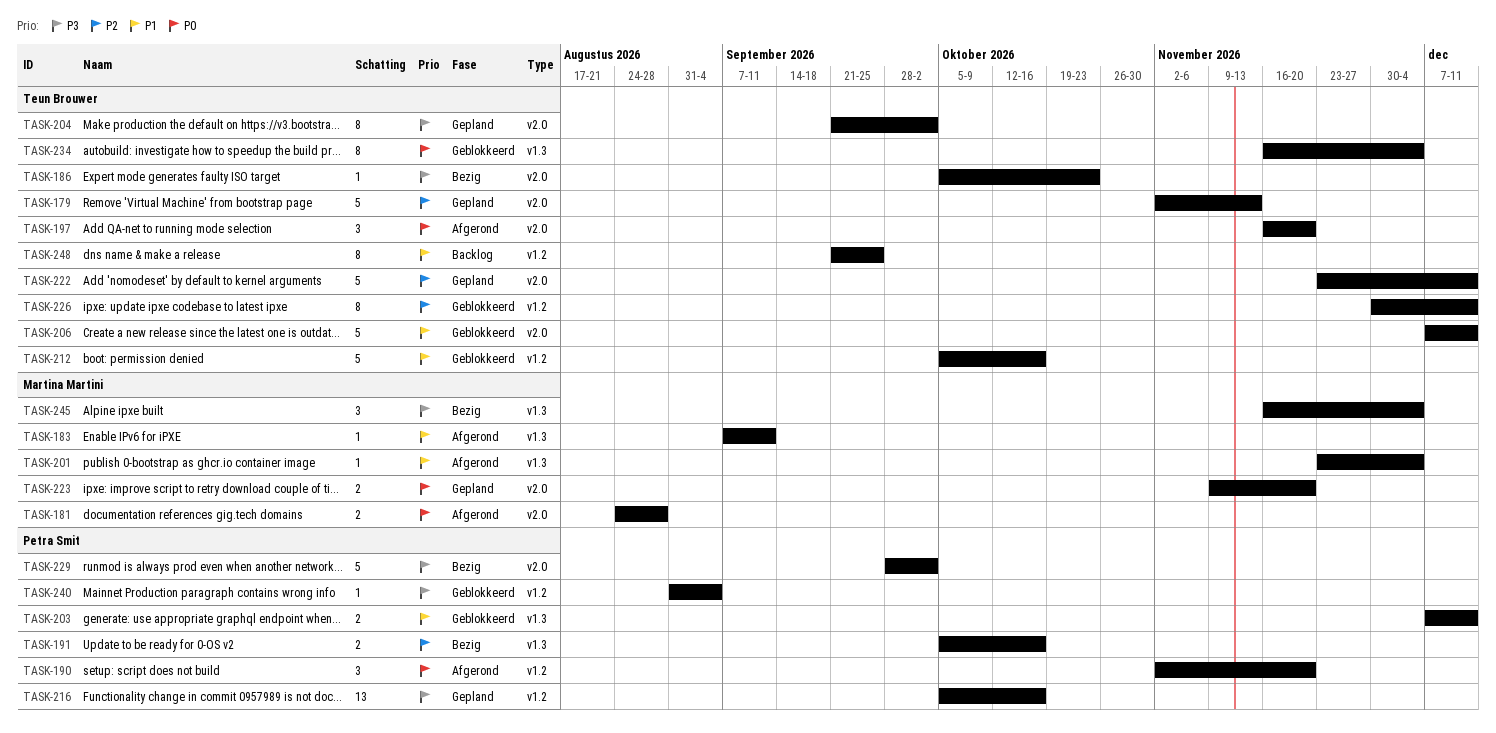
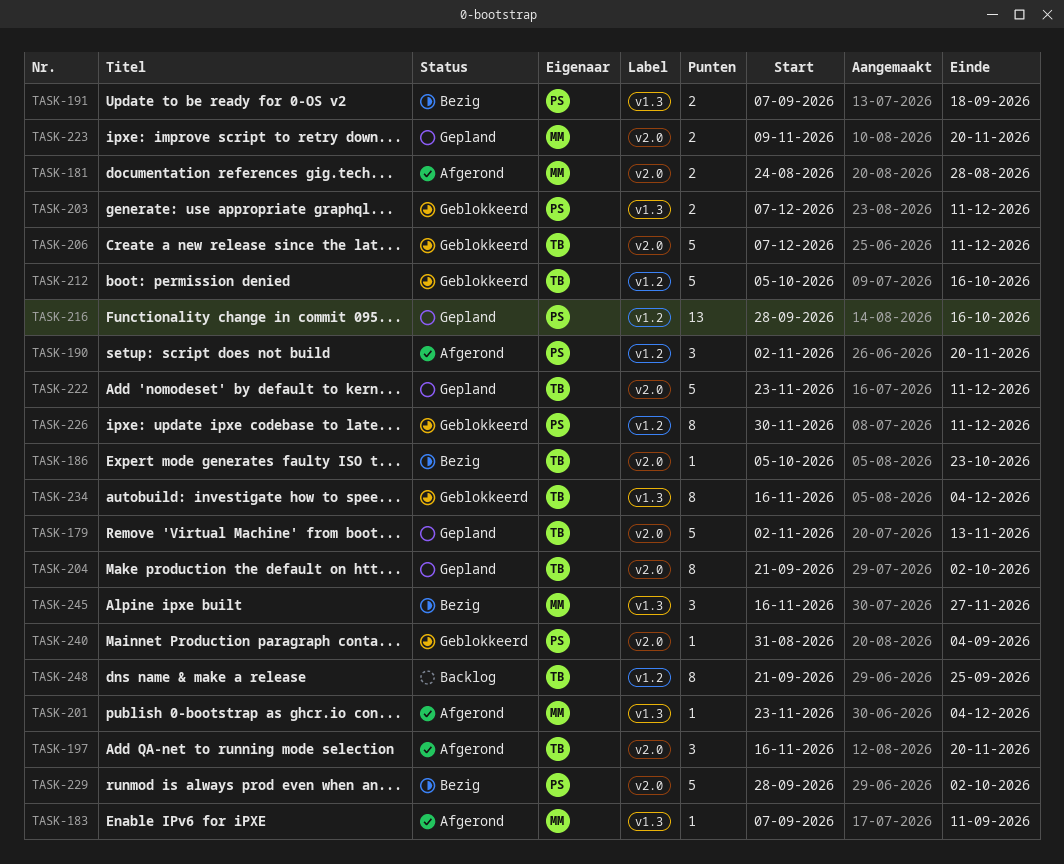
TASK-191, start: Oct 5 -> Sep 7
TASK-191, due: Oct 16 -> Sep 18
TASK-216, start: Oct 5 -> Sep 28
TASK-226, owner: Teun Brouwer -> Petra Smit
TASK-240, label: v1.2 -> v2.0
TASK-245, due: Dec 4 -> Nov 27

